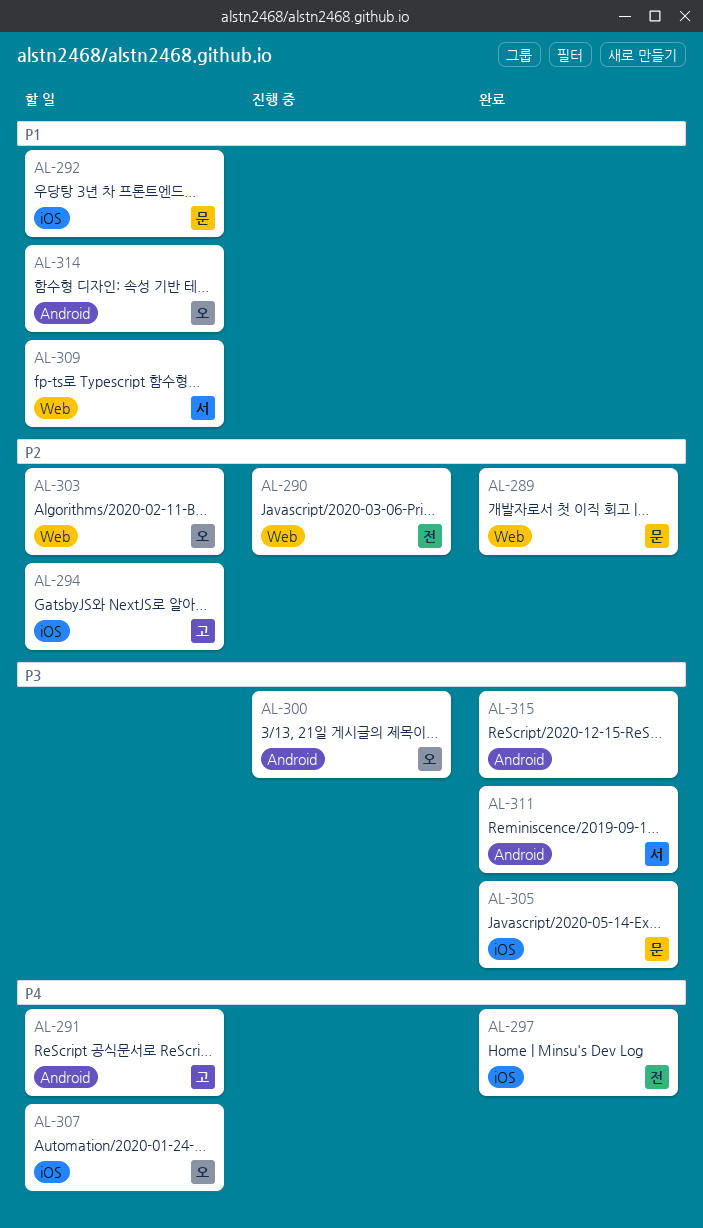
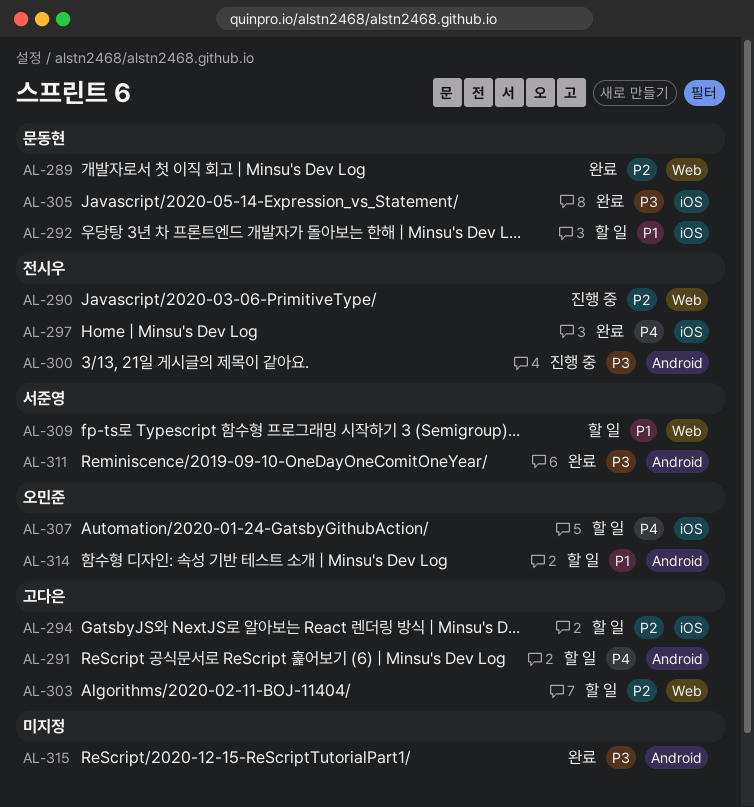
AL-300, owner: 오민준 -> 전시우
AL-303, owner: 오민준 -> 고다은

